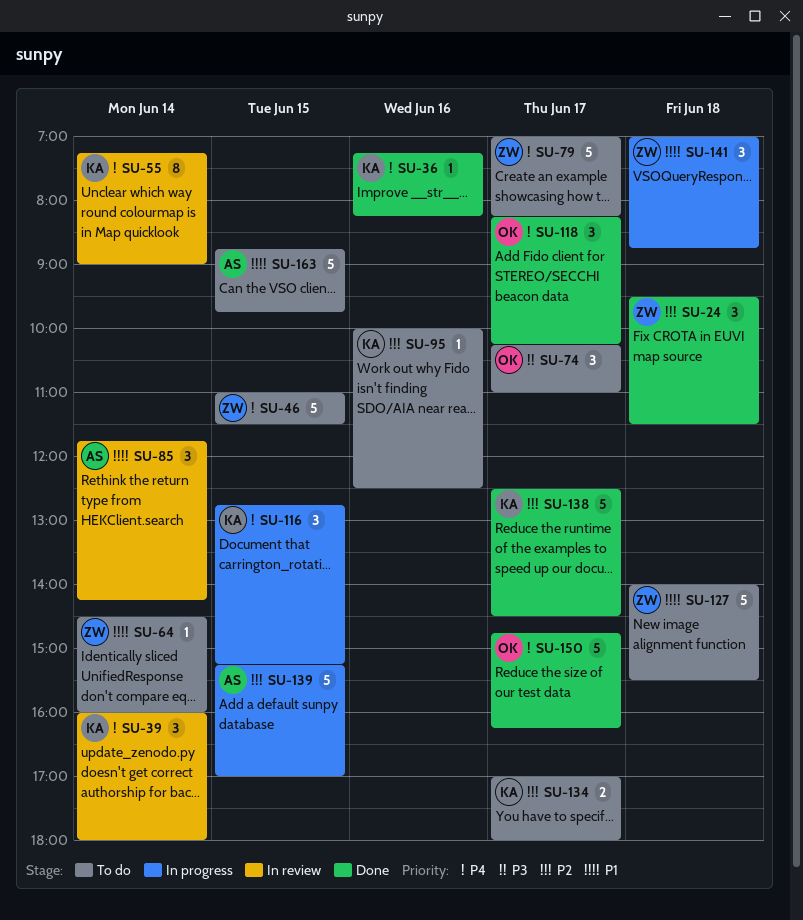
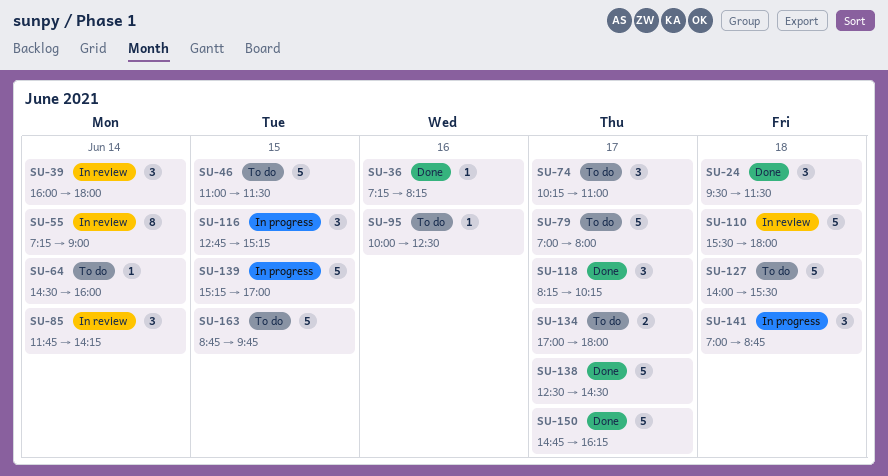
SU-79, ends: 08:15 -> 08:00
SU-110: none -> present

